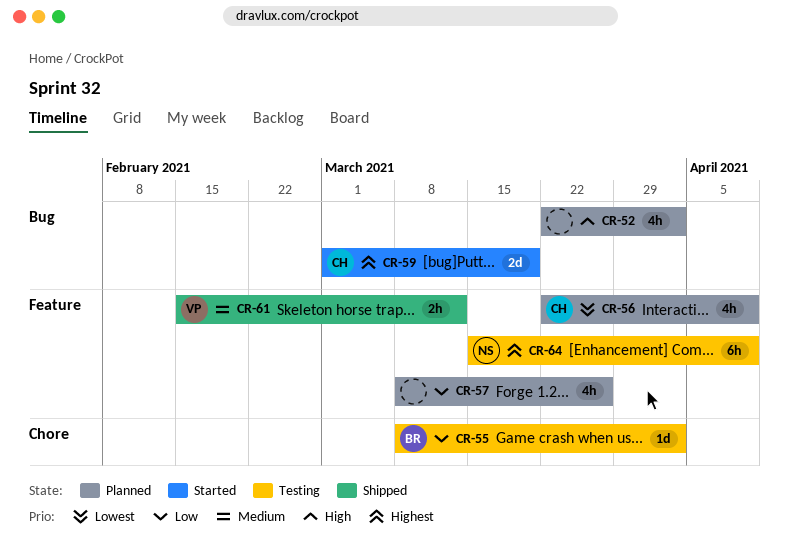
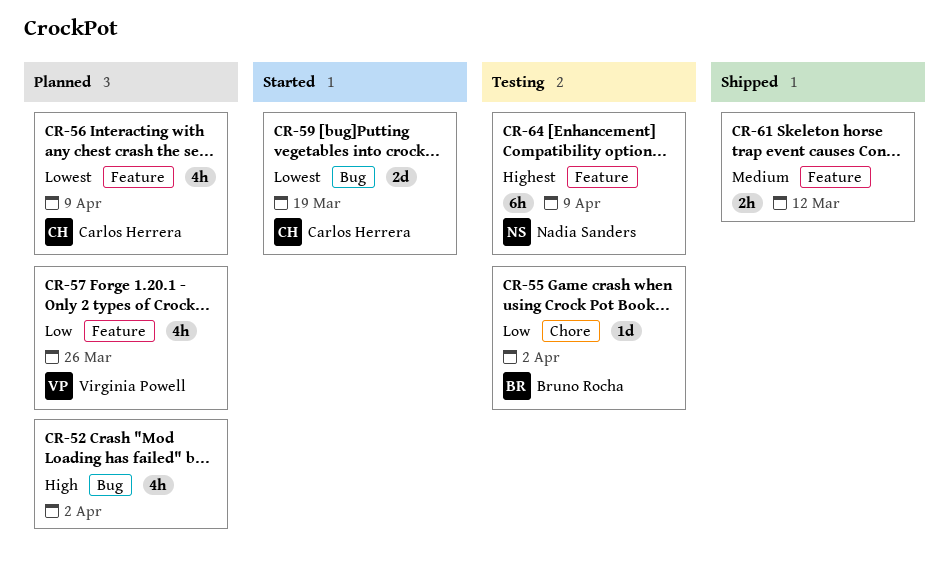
CR-57, owner: none -> Virginia Powell
CR-59, priority: Highest -> Lowest
CR-61, owner: Virginia Powell -> none

